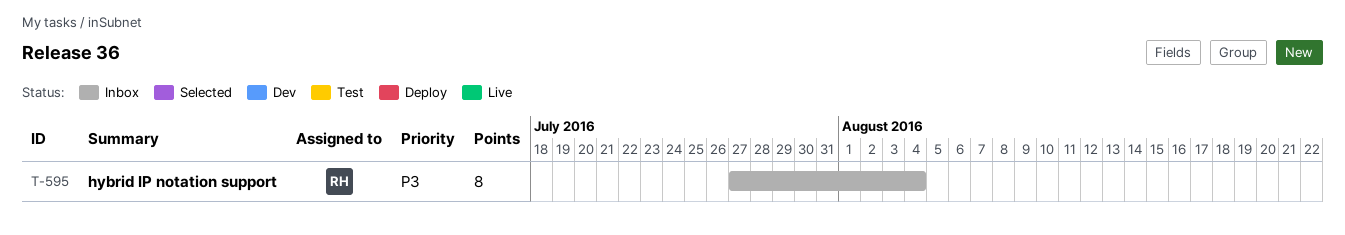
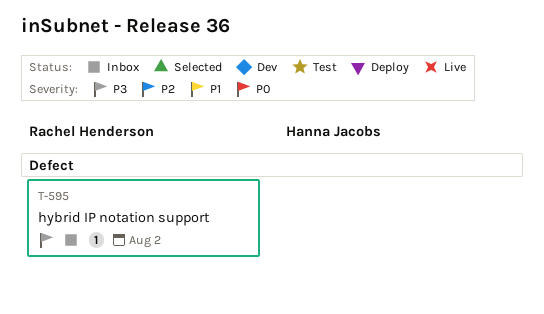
T-595, estimate: 8 -> 1
T-595, due: Aug 4 -> Aug 2

